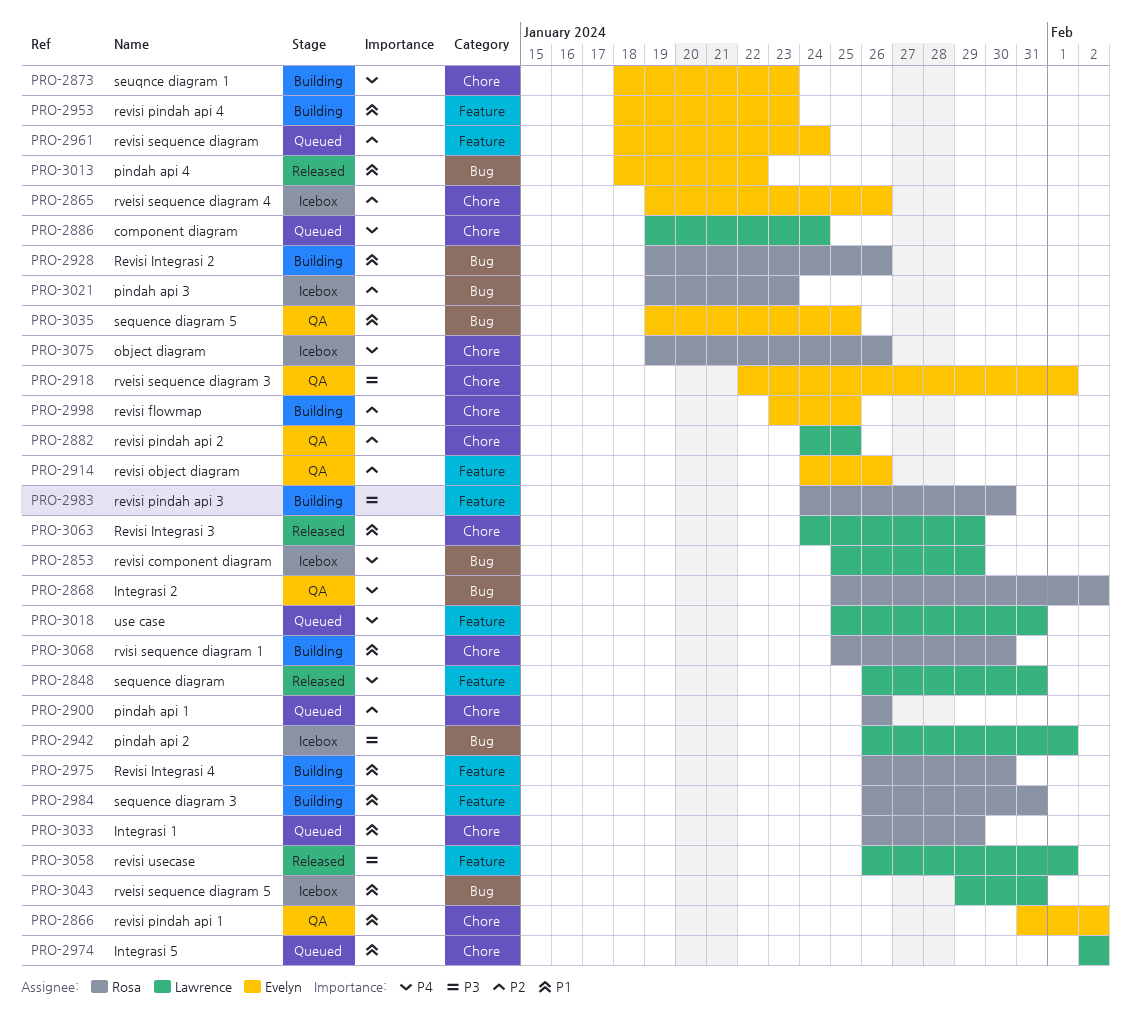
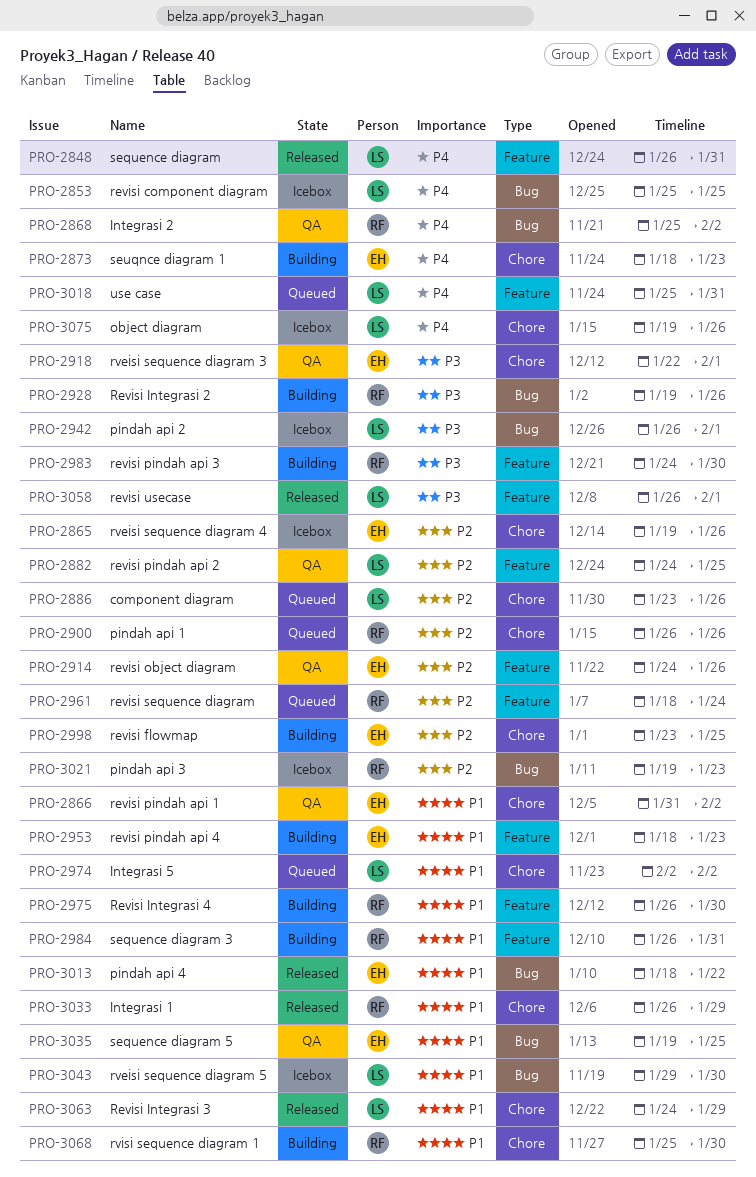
PRO-2853, due: Jan 29 -> Jan 25
PRO-2882, label: Chore -> Feature
PRO-2886, priority: P4 -> P2
PRO-2886, start: Jan 19 -> Jan 23
PRO-2886, due: Jan 24 -> Jan 26
PRO-2928, priority: P1 -> P3
PRO-2961, owner: Evelyn -> Rosa
PRO-3033, status: Queued -> Released
PRO-3043, due: Jan 31 -> Jan 30
PRO-3075, owner: Rosa -> Lawrence

